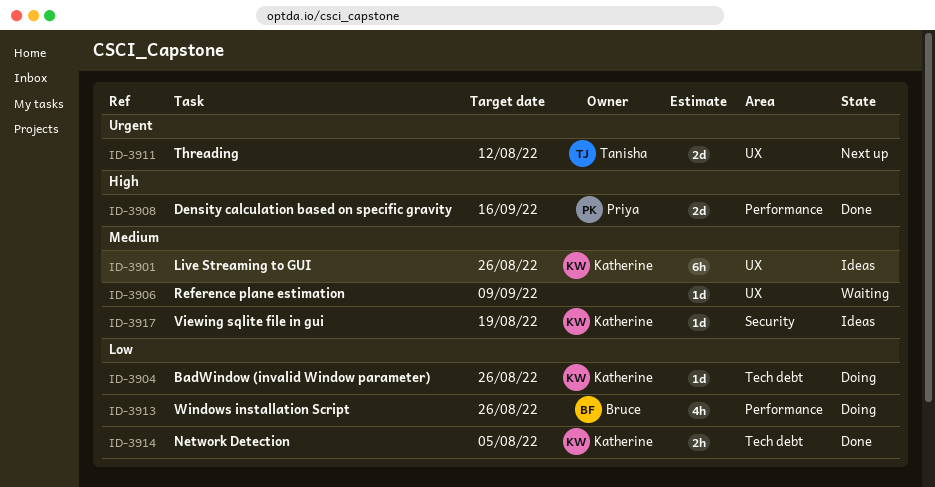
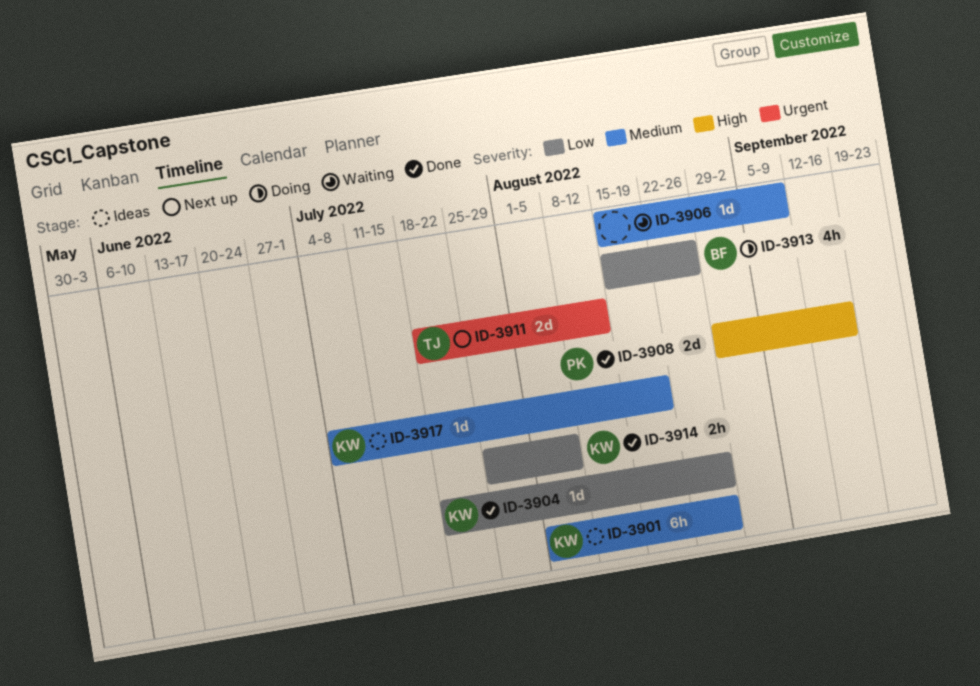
ID-3904, status: Doing -> Done

